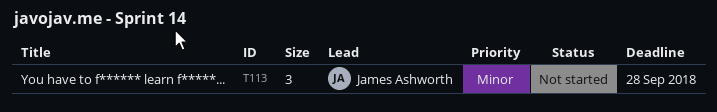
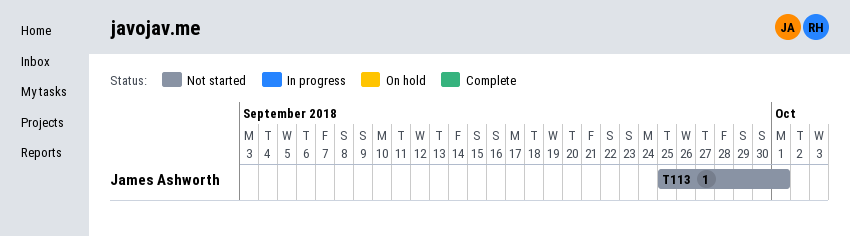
T113, estimate: 3 -> 1
T113, due: Sep 28 -> Oct 1

